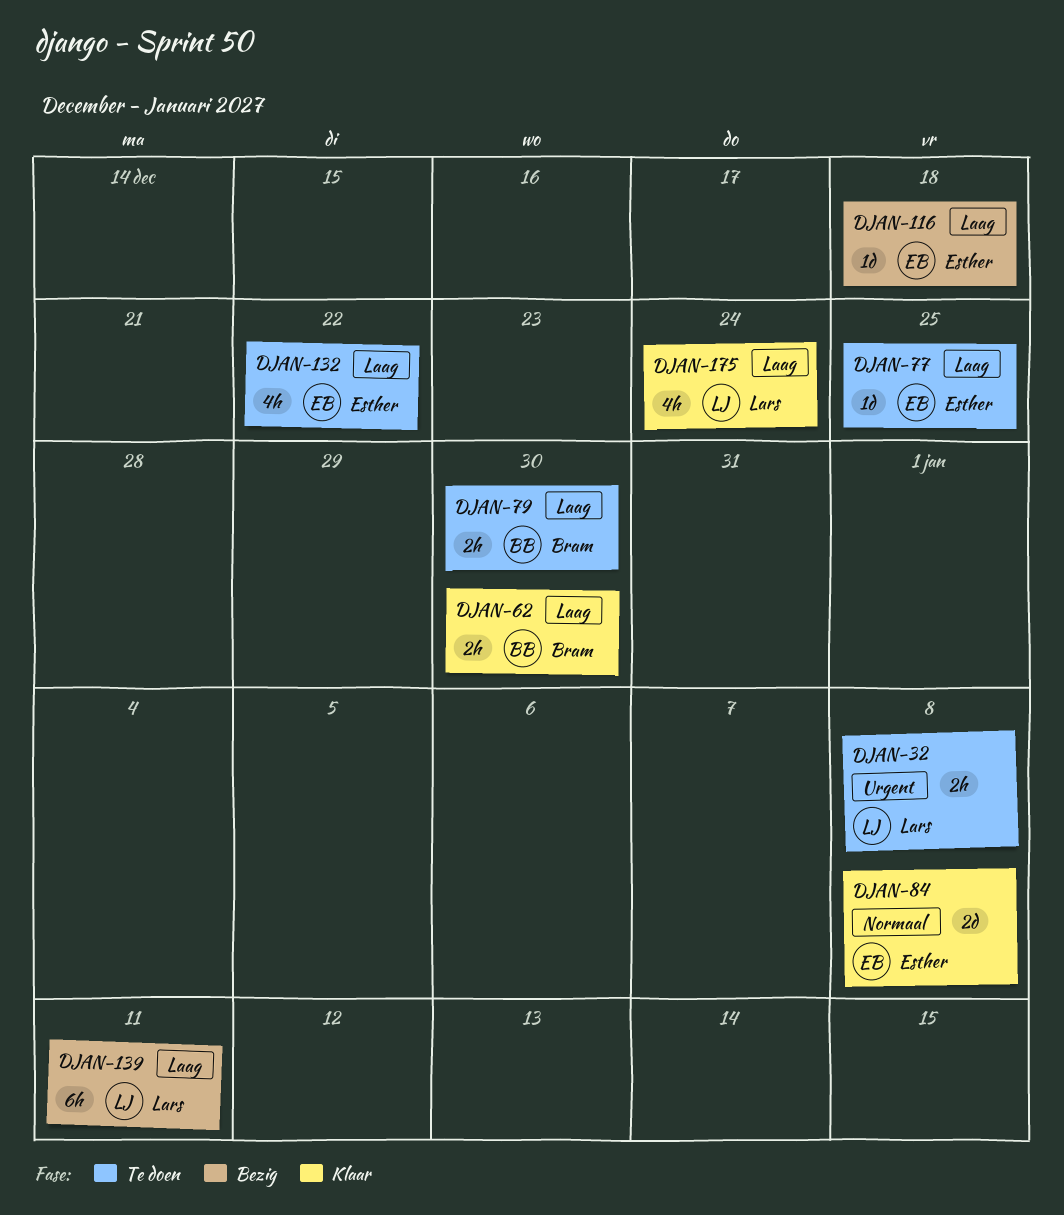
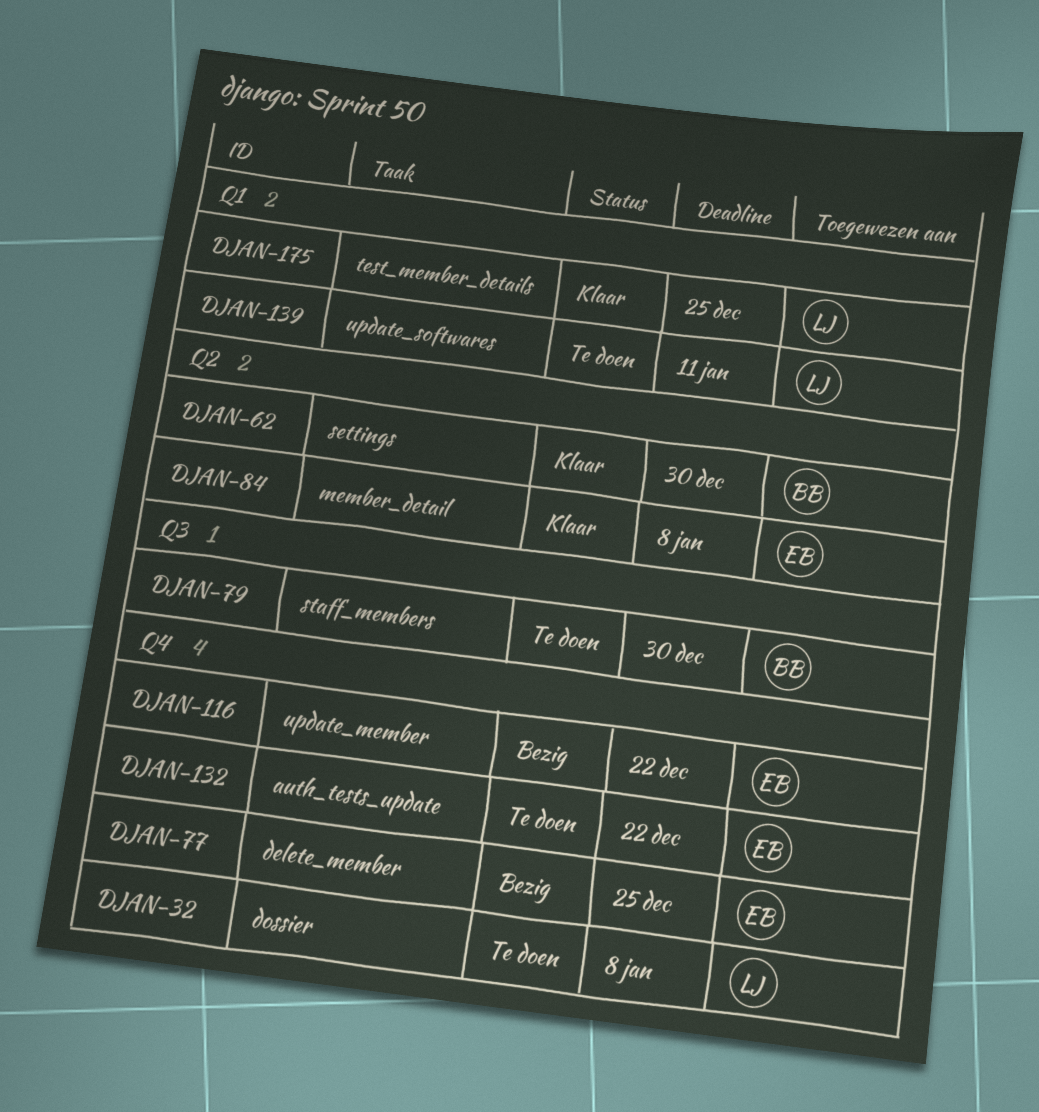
DJAN-77, status: Te doen -> Bezig
DJAN-116, due: Dec 18 -> Dec 22
DJAN-139, status: Bezig -> Te doen
DJAN-175, due: Dec 24 -> Dec 25

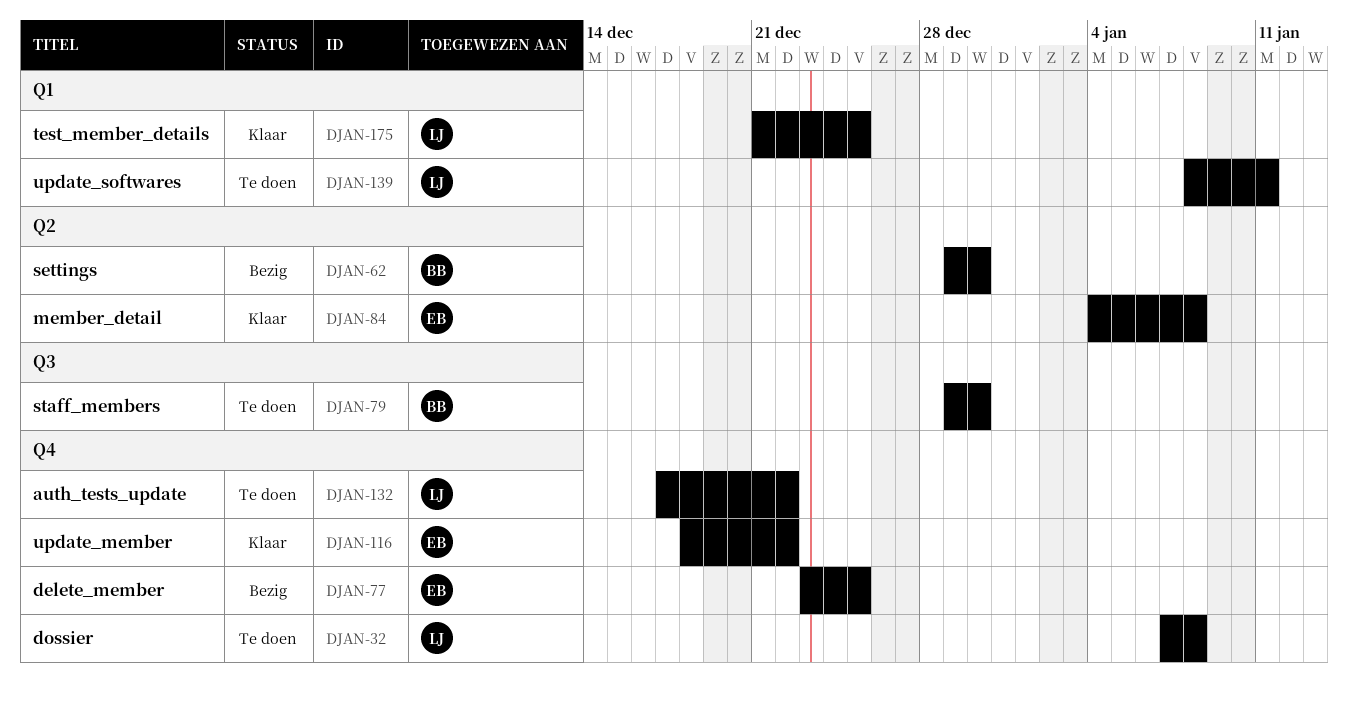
DJAN-62, status: Klaar -> Bezig
DJAN-116, status: Bezig -> Klaar
DJAN-132, owner: EB -> LJ

